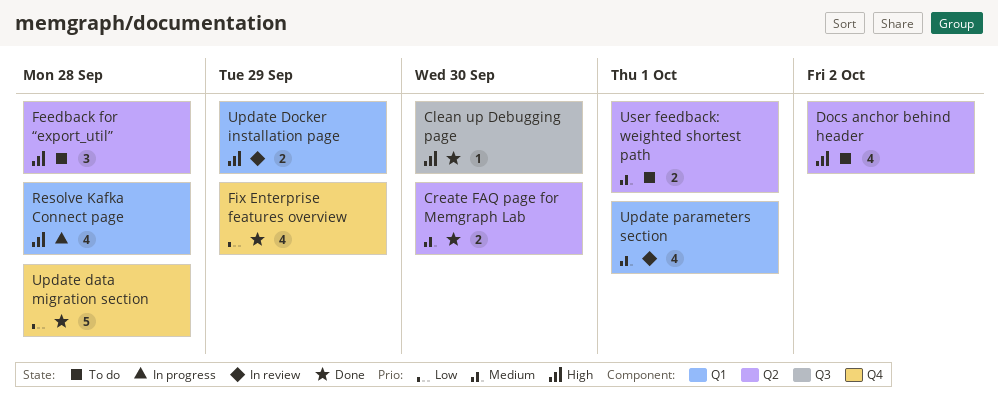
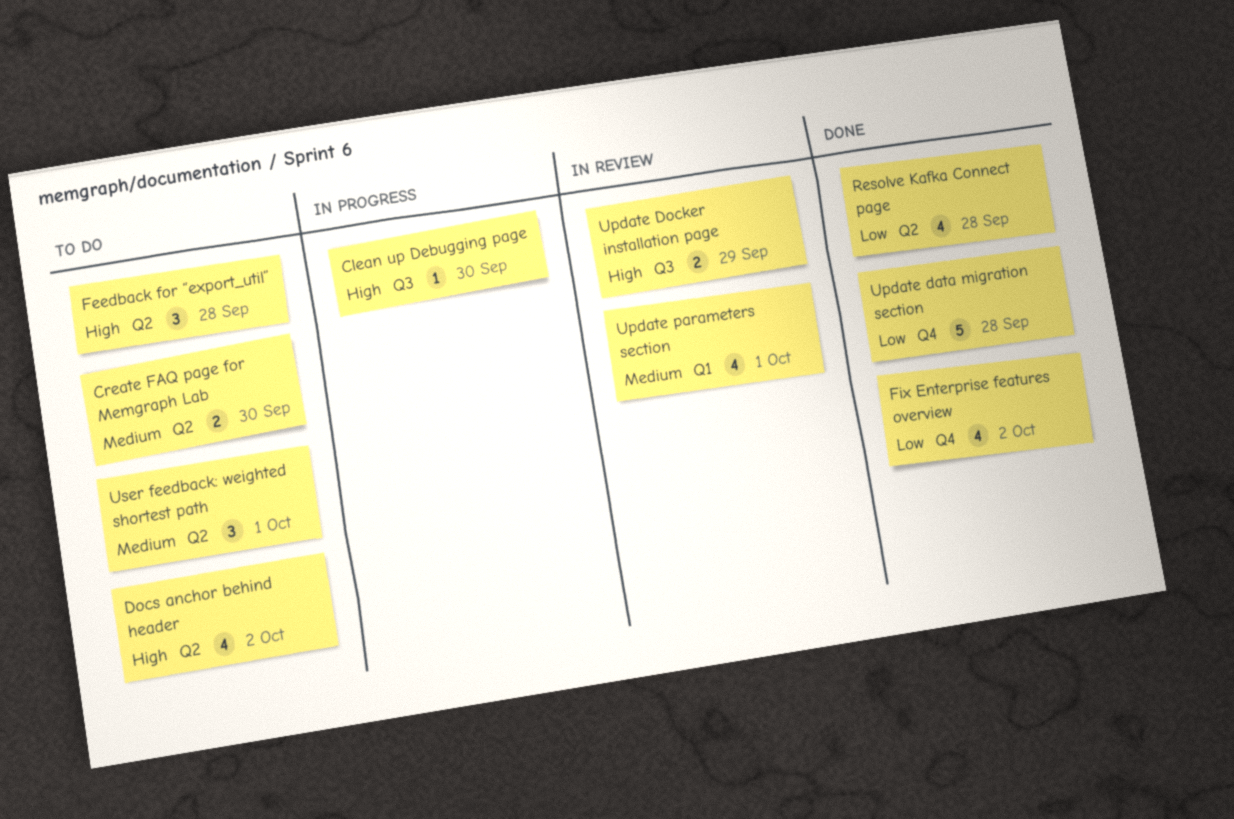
Clean up Debugging page, status: Done -> In progress
Create FAQ page for Memgraph Lab, status: Done -> To do
Fix Enterprise features overview, due: Sep 29 -> Oct 2
Resolve Kafka Connect page, status: In progress -> Done
Resolve Kafka Connect page, priority: High -> Low
Resolve Kafka Connect page, label: Q1 -> Q2
Update Docker installation page, label: Q1 -> Q3
User feedback: weighted shortest path, estimate: 2 -> 3

